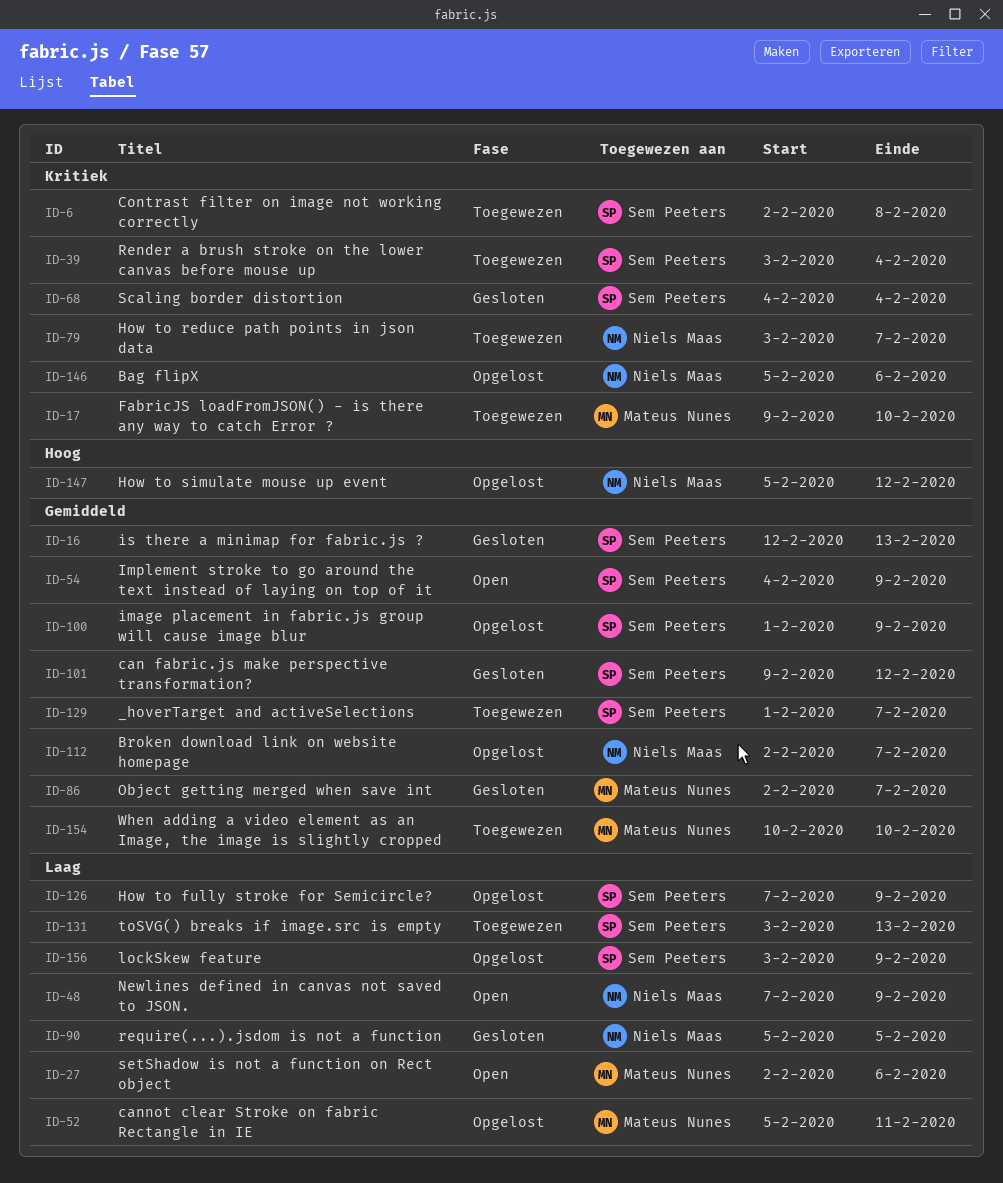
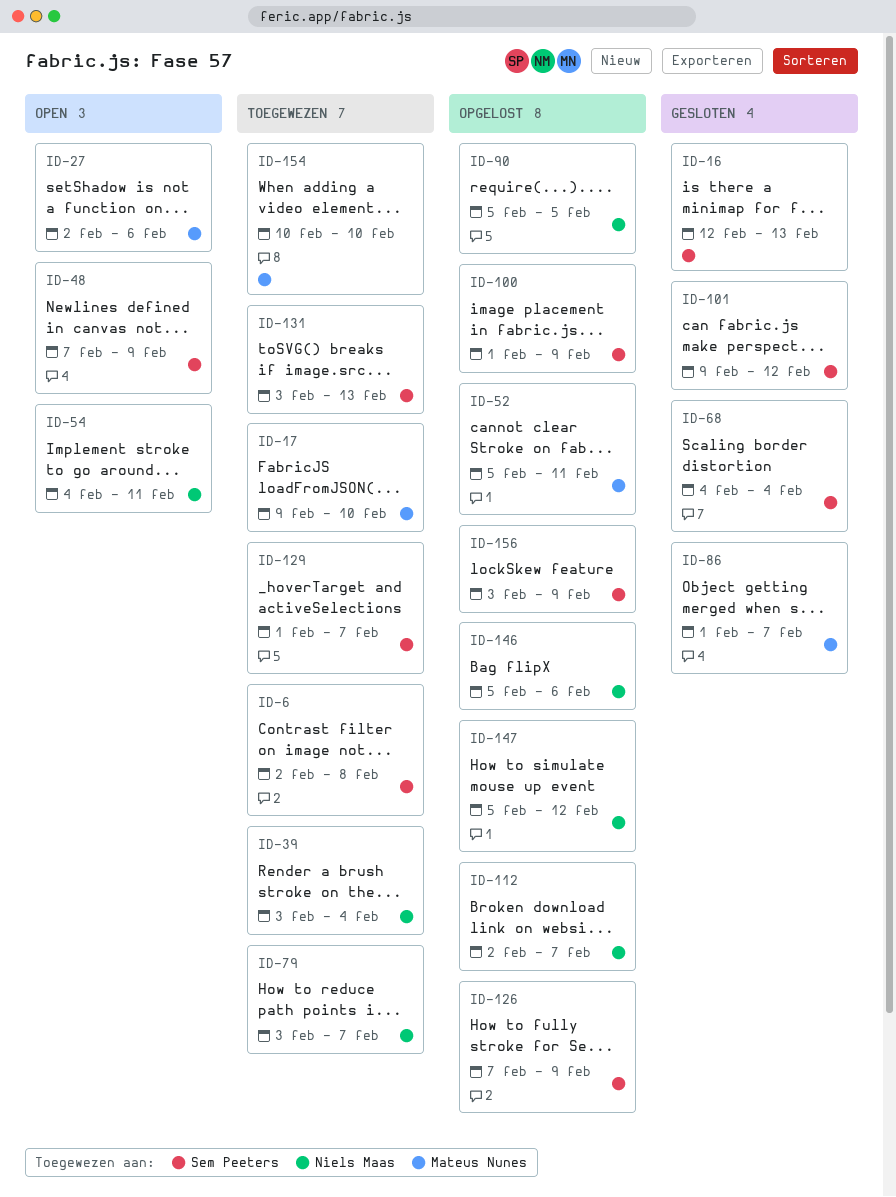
ID-39, owner: Sem Peeters -> Niels Maas
ID-48, owner: Niels Maas -> Sem Peeters
ID-54, owner: Sem Peeters -> Niels Maas
ID-54, due: Feb 9 -> Feb 11
ID-86, start: Feb 2 -> Feb 1
ID-90, status: Gesloten -> Opgelost

